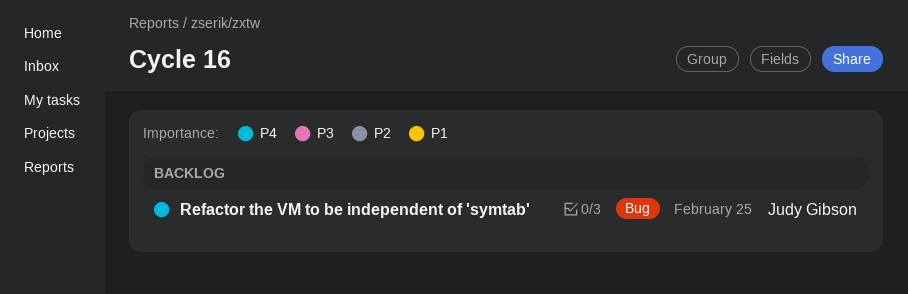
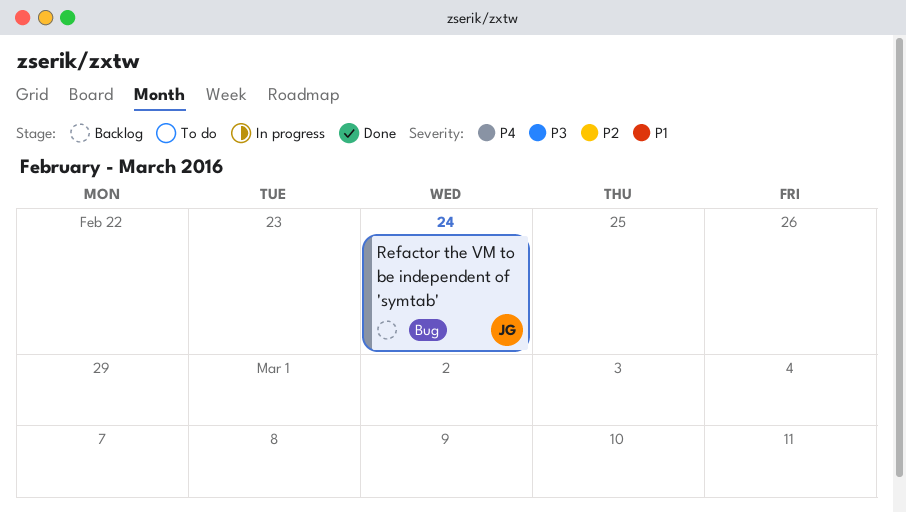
Refactor the VM to be independent of 'symtab', due: Feb 25 -> Feb 24

